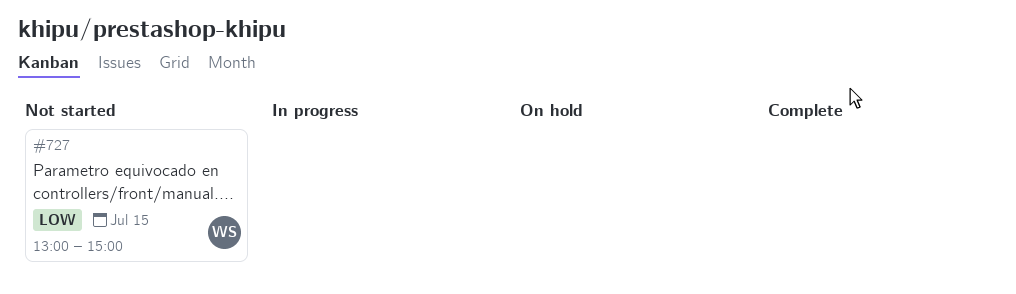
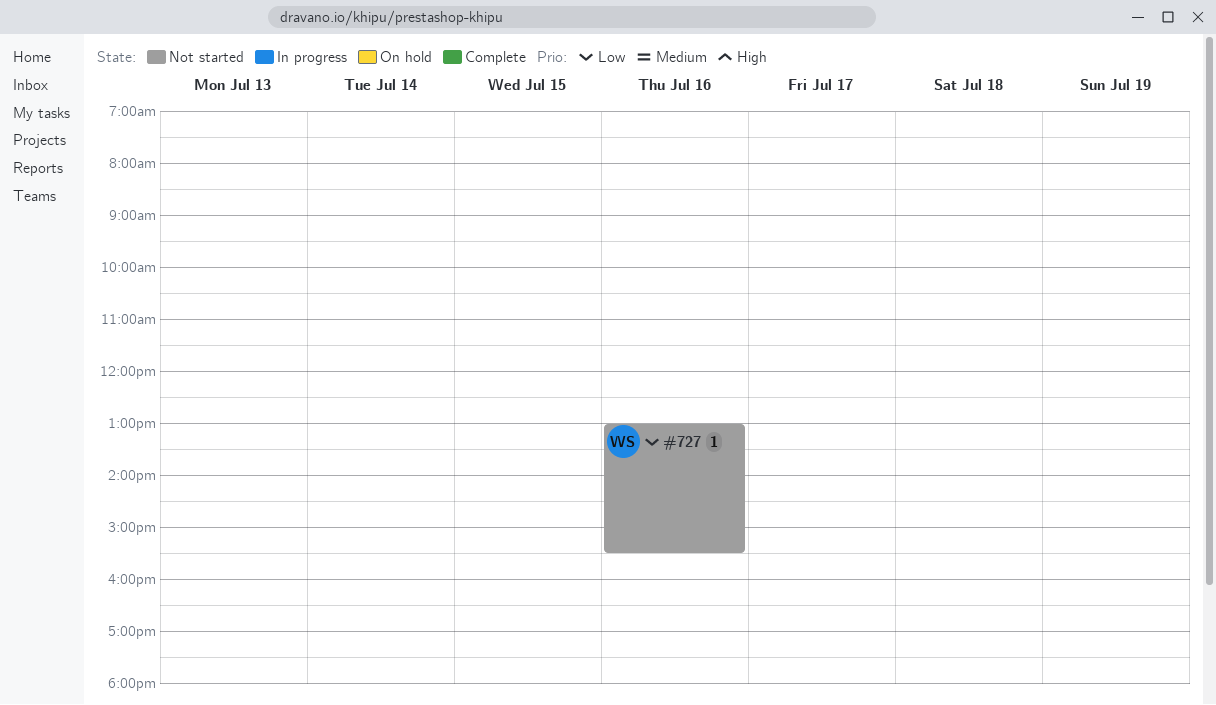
#727, day: Jul 15 -> Jul 16
#727, ends: 15:00 -> 15:30

